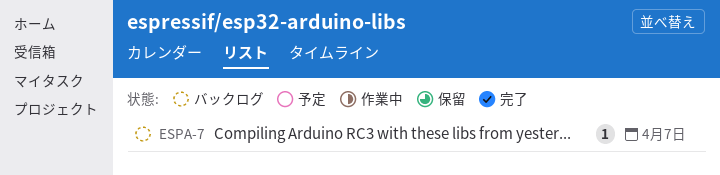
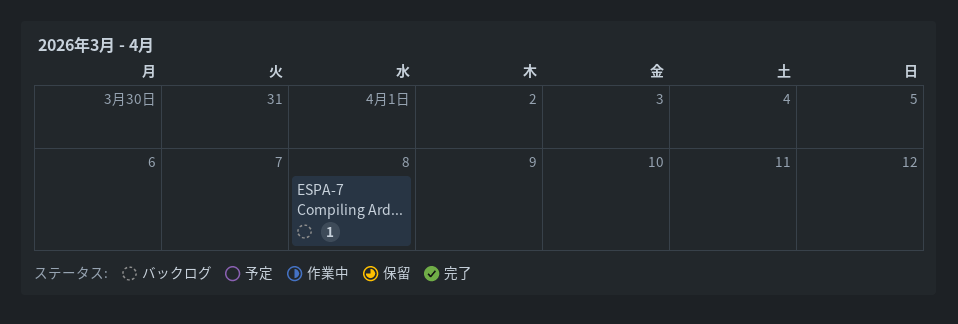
ESPA-7, due: Apr 7 -> Apr 8

